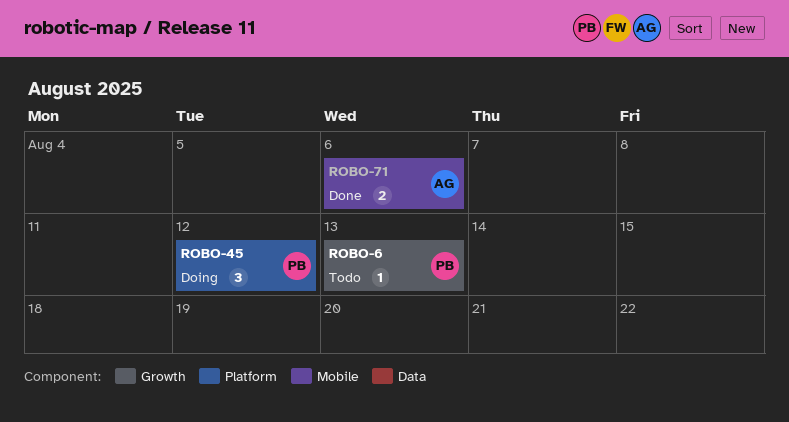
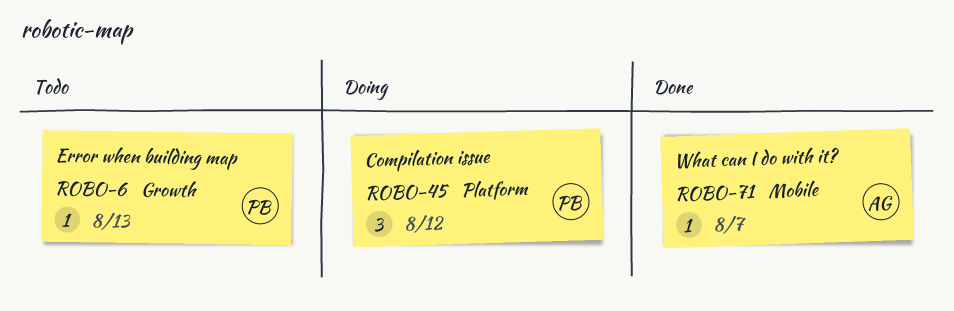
ROBO-71, estimate: 2 -> 1
ROBO-71, due: Aug 6 -> Aug 7

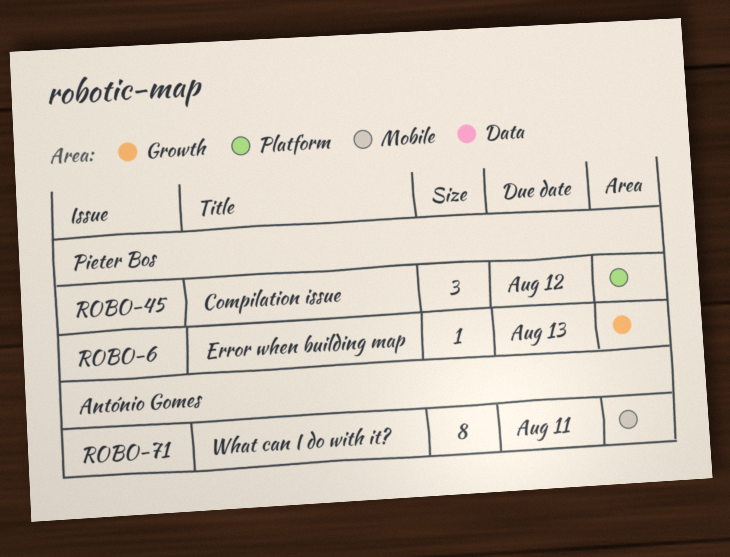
ROBO-71, estimate: 1 -> 8
ROBO-71, due: Aug 7 -> Aug 11

